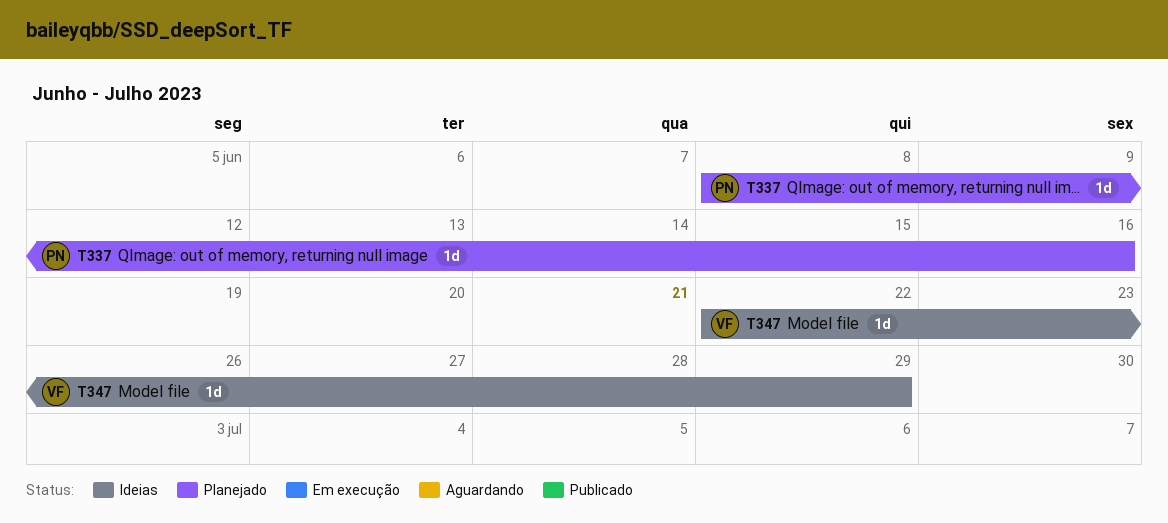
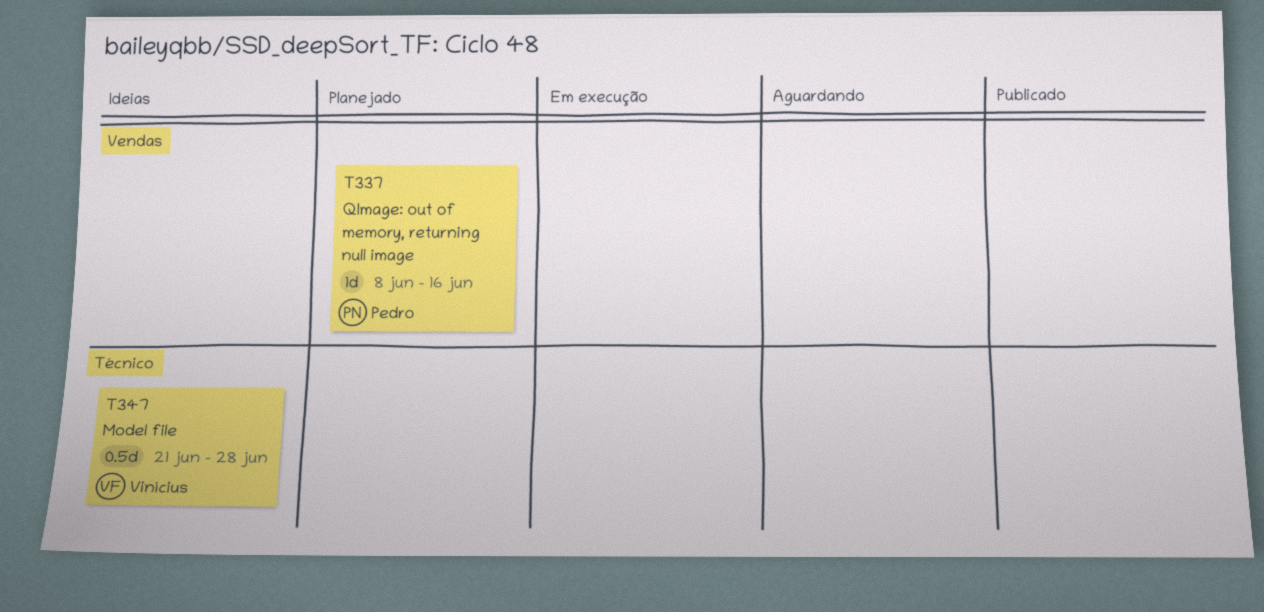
T347, estimate: 1d -> 0.5d
T347, start: Jun 22 -> Jun 21
T347, due: Jun 29 -> Jun 28

